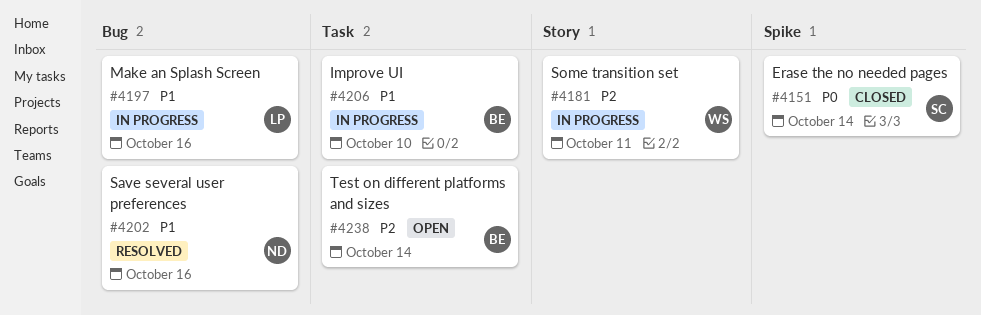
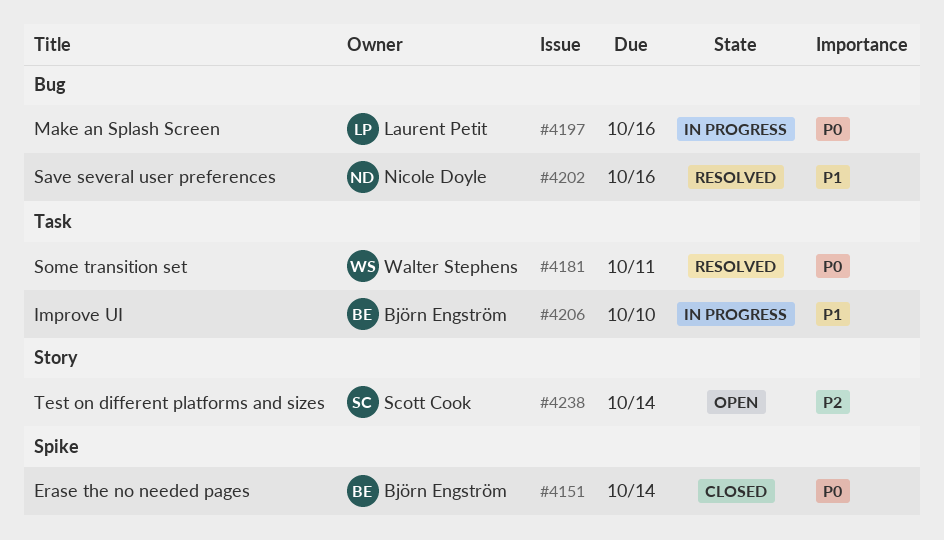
#4151, owner: Scott Cook -> Björn Engström
#4181, status: In progress -> Resolved
#4181, priority: P2 -> P0
#4181, label: Story -> Task
#4197, priority: P1 -> P0
#4238, owner: Björn Engström -> Scott Cook
#4238, label: Task -> Story

